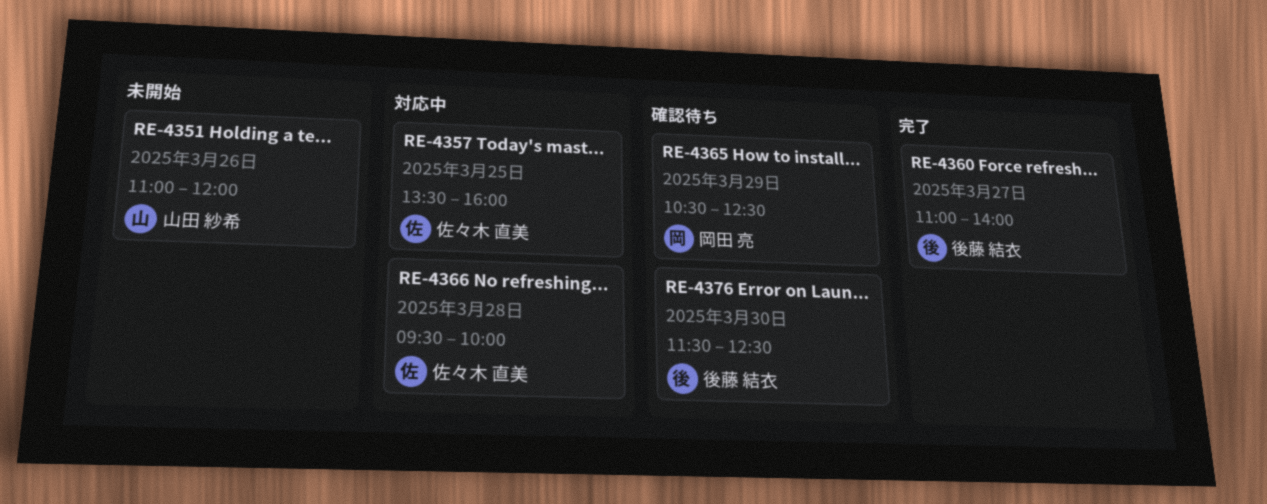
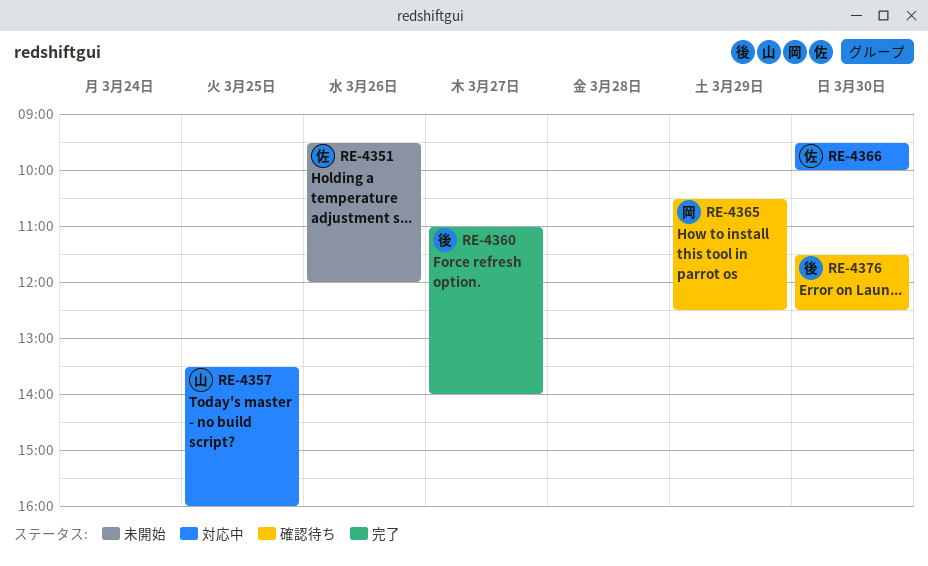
RE-4351, owner: 山田 紗希 -> 佐々木 直美
RE-4351, begins: 11:00 -> 09:30
RE-4357, owner: 佐々木 直美 -> 山田 紗希
RE-4366, day: Mar 28 -> Mar 30

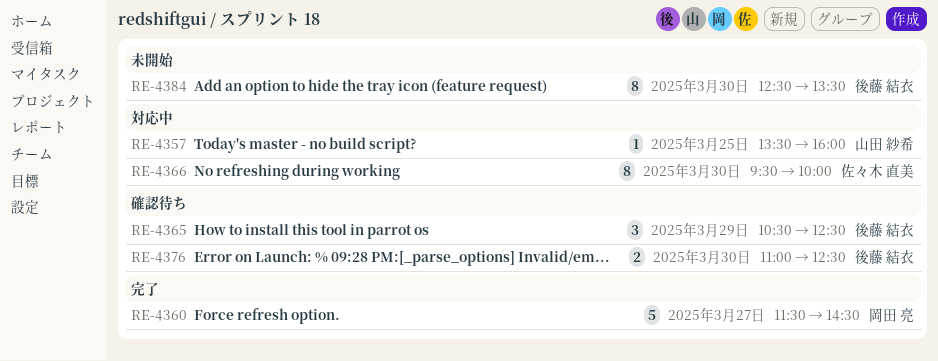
RE-4351: present -> none
RE-4360, owner: 後藤 結衣 -> 岡田 亮
RE-4360, begins: 11:00 -> 11:30
RE-4360, ends: 14:00 -> 14:30
RE-4365, owner: 岡田 亮 -> 後藤 結衣
RE-4376, begins: 11:30 -> 11:00
RE-4384: none -> present

